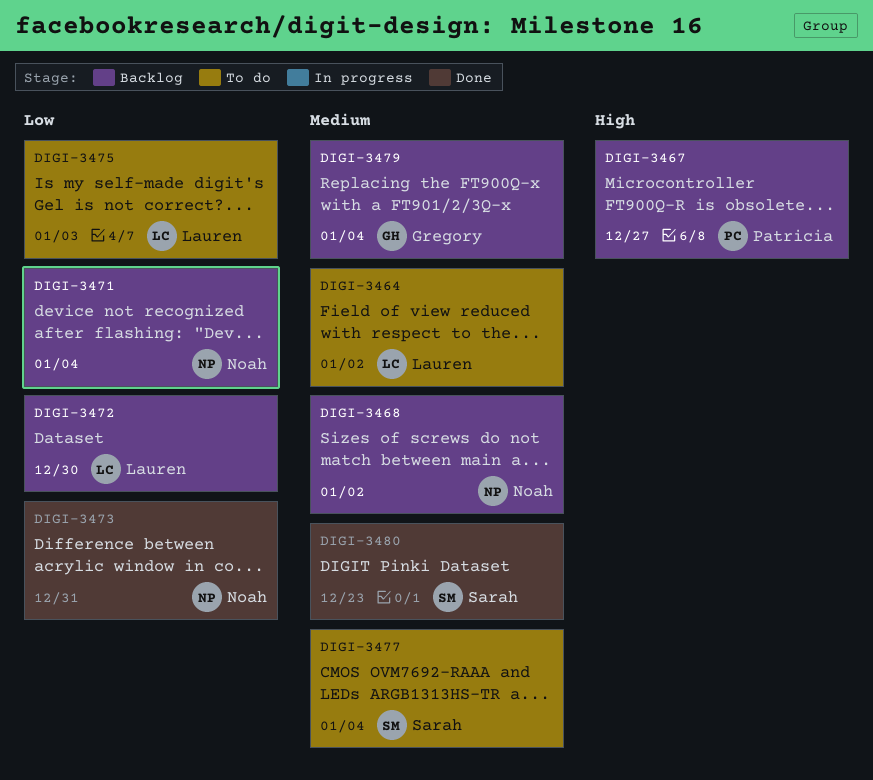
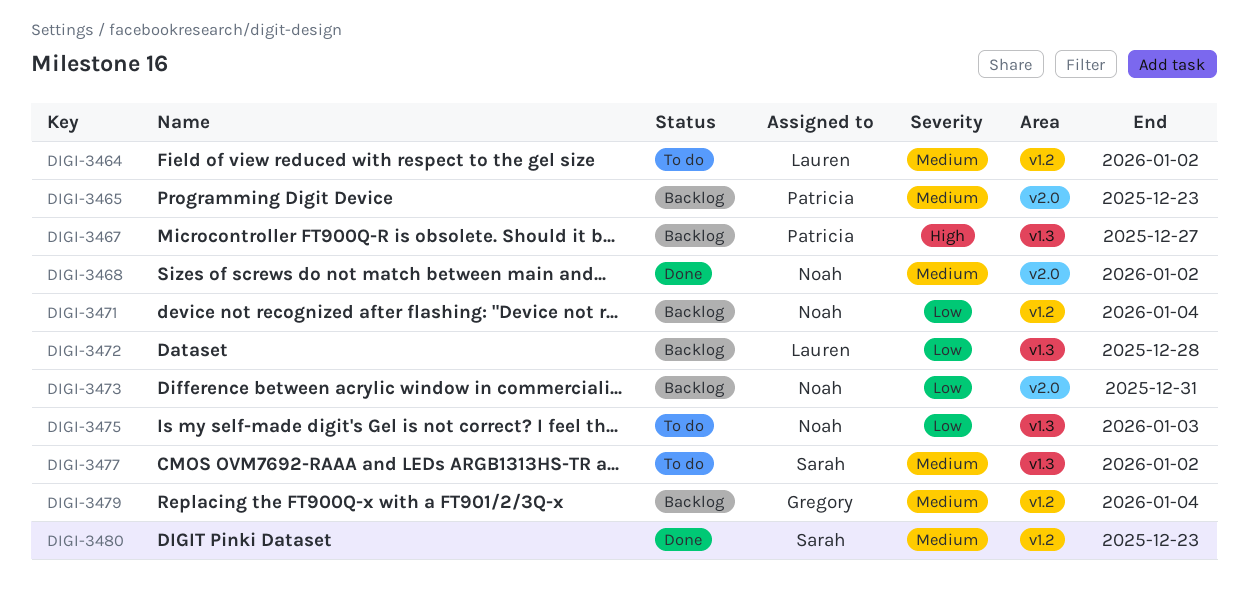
DIGI-3465: none -> present
DIGI-3468, status: Backlog -> Done
DIGI-3472, due: Dec 30 -> Dec 28
DIGI-3473, status: Done -> Backlog
DIGI-3475, owner: Lauren -> Noah
DIGI-3477, due: Jan 4 -> Jan 2

